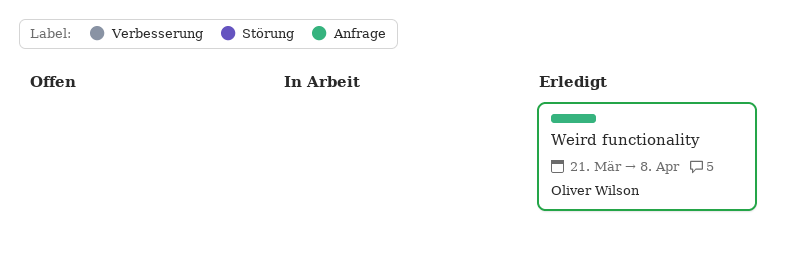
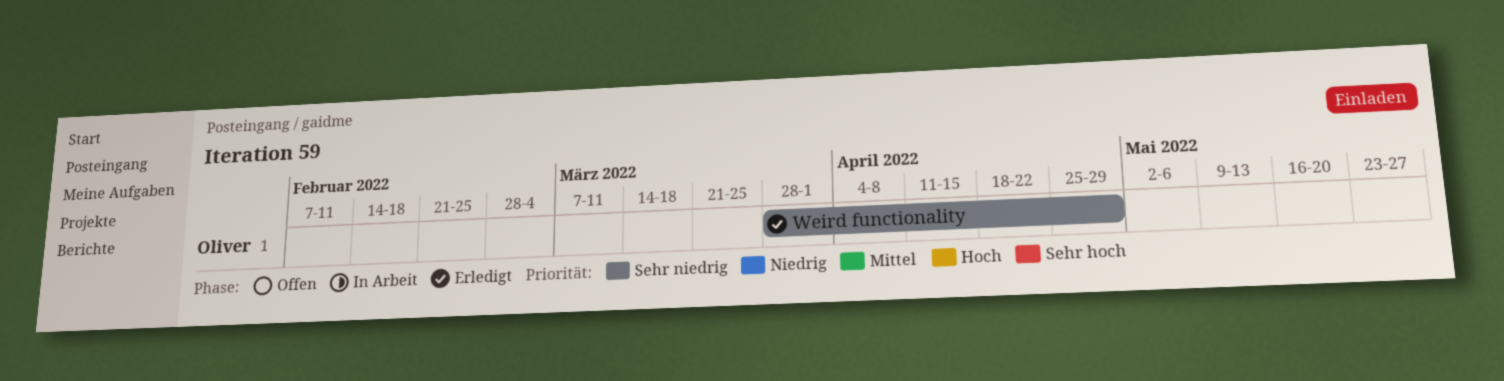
Weird functionality, start: Mar 21 -> Mar 28
Weird functionality, due: Apr 8 -> Apr 29

